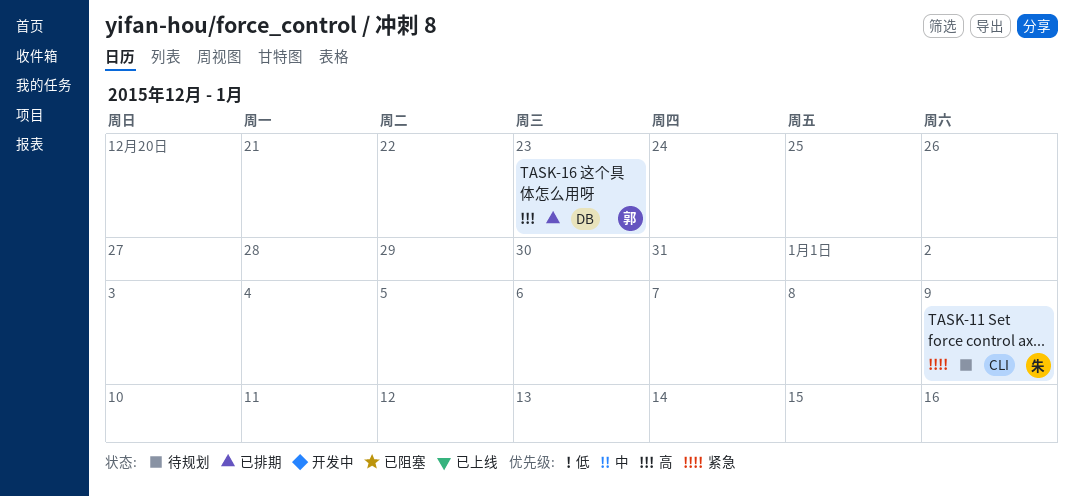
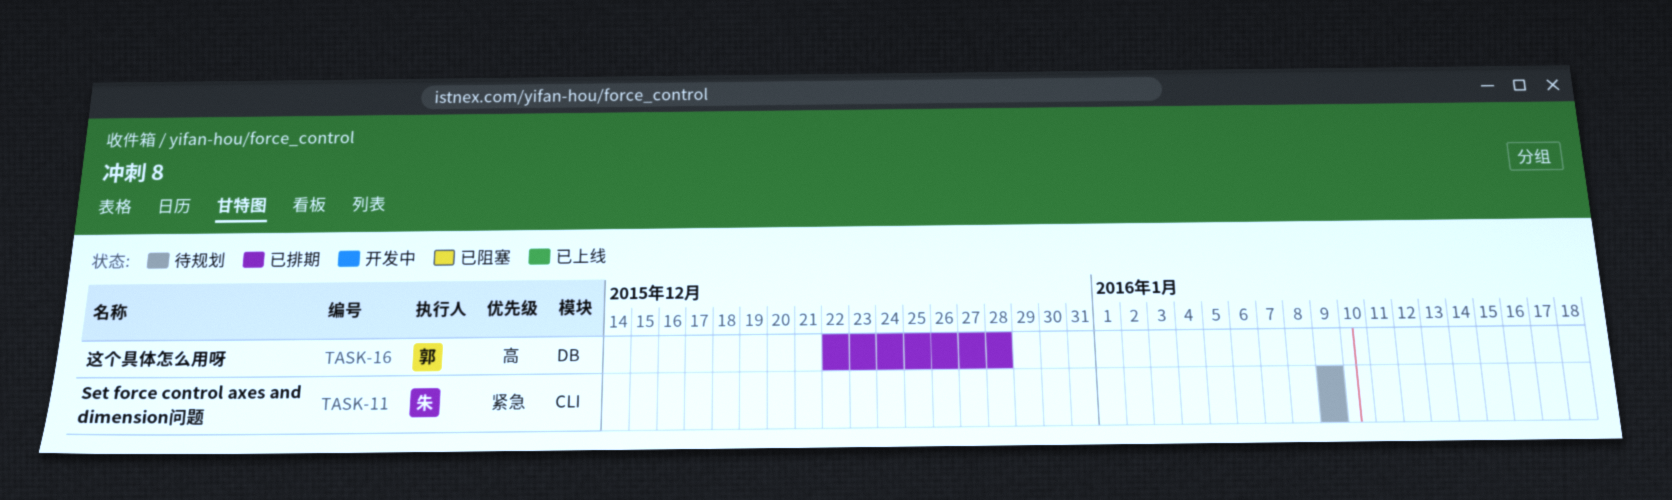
TASK-16, due: Dec 23 -> Dec 28

